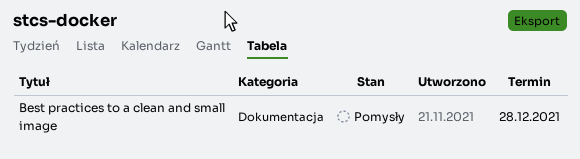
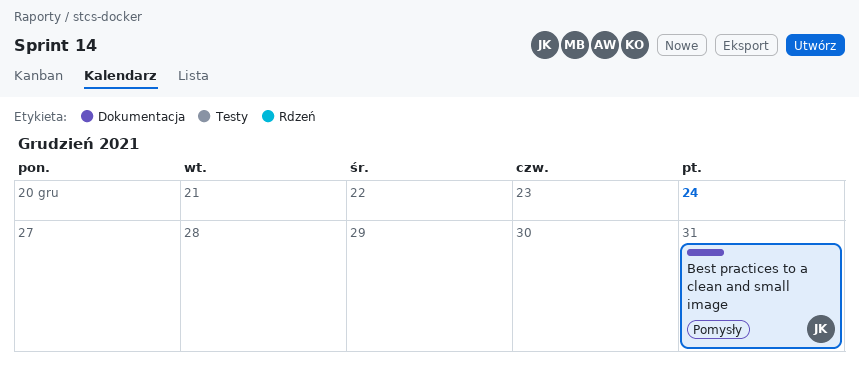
Best practices to a clean and small image, due: Dec 28 -> Dec 31

